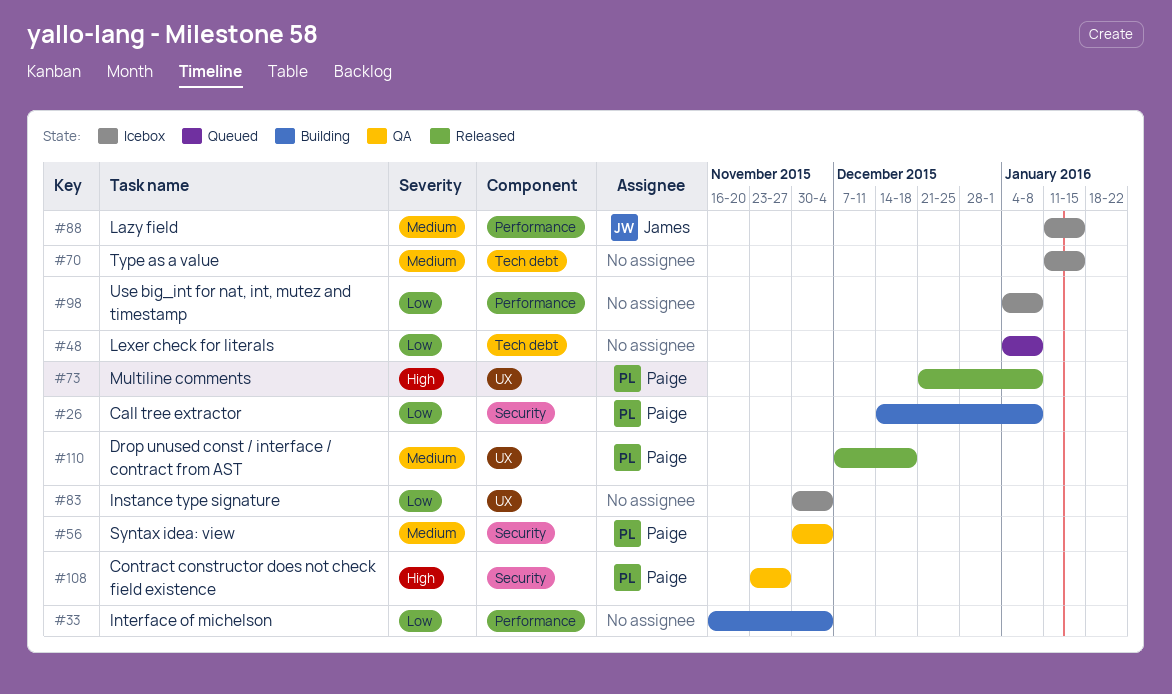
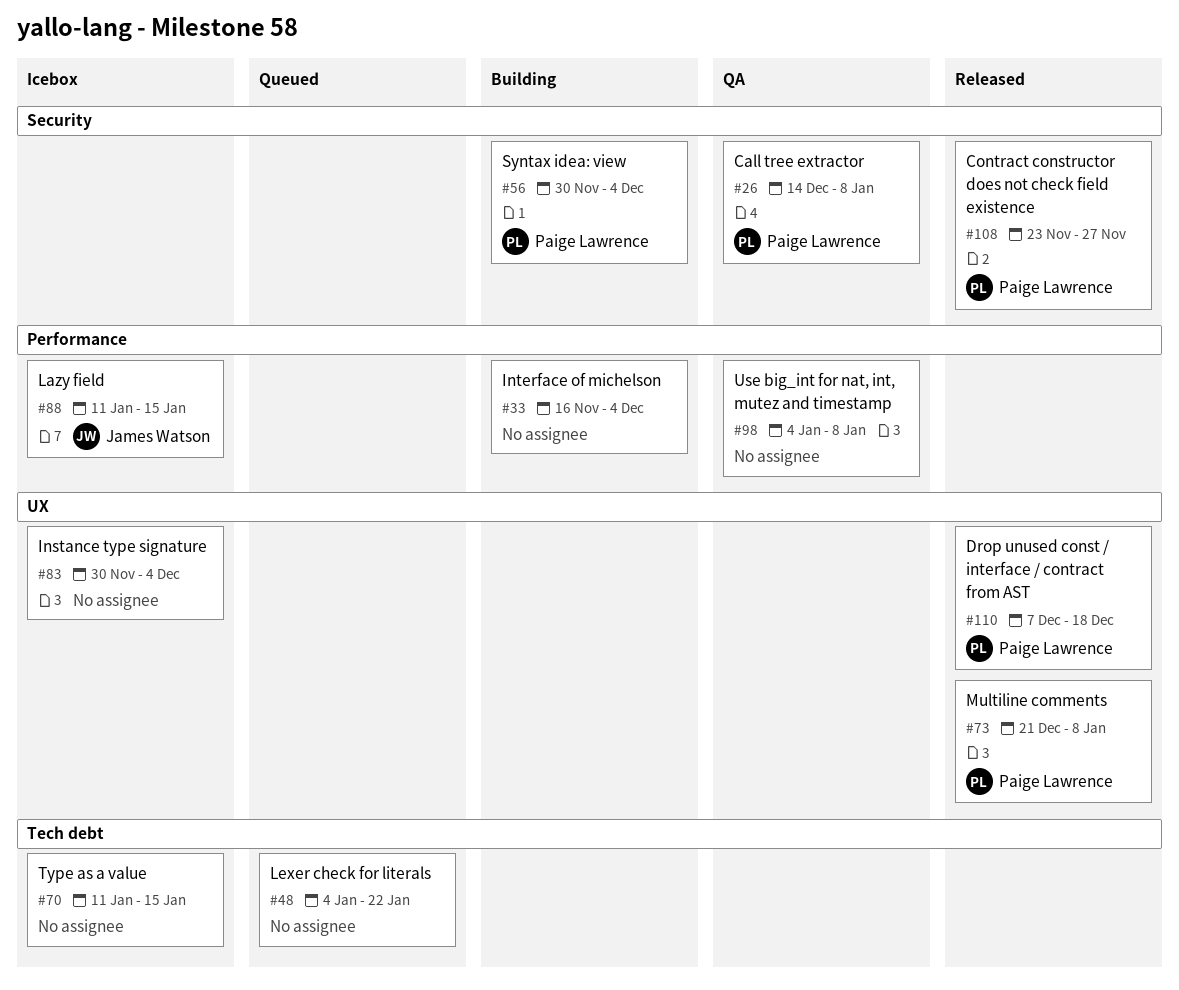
#26, status: Building -> QA
#48, due: Jan 8 -> Jan 22
#56, status: QA -> Building
#98, status: Icebox -> QA
#108, status: QA -> Released

